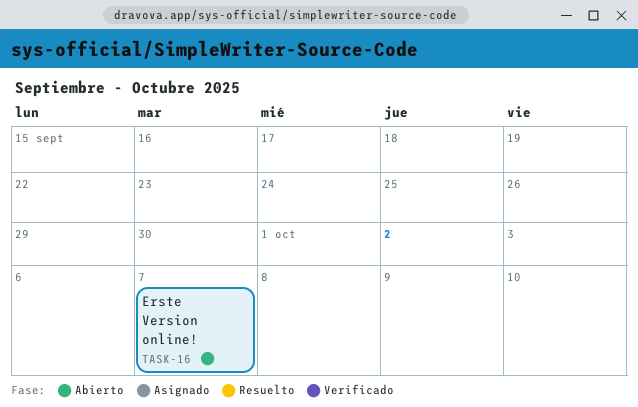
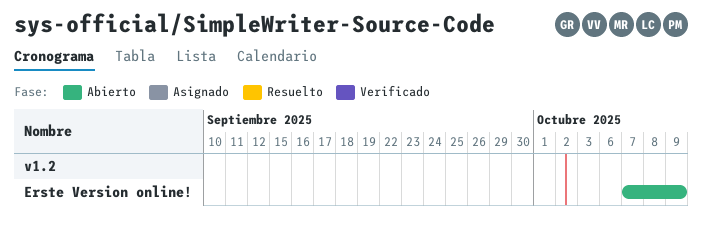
Erste Version online!, due: Oct 7 -> Oct 9

